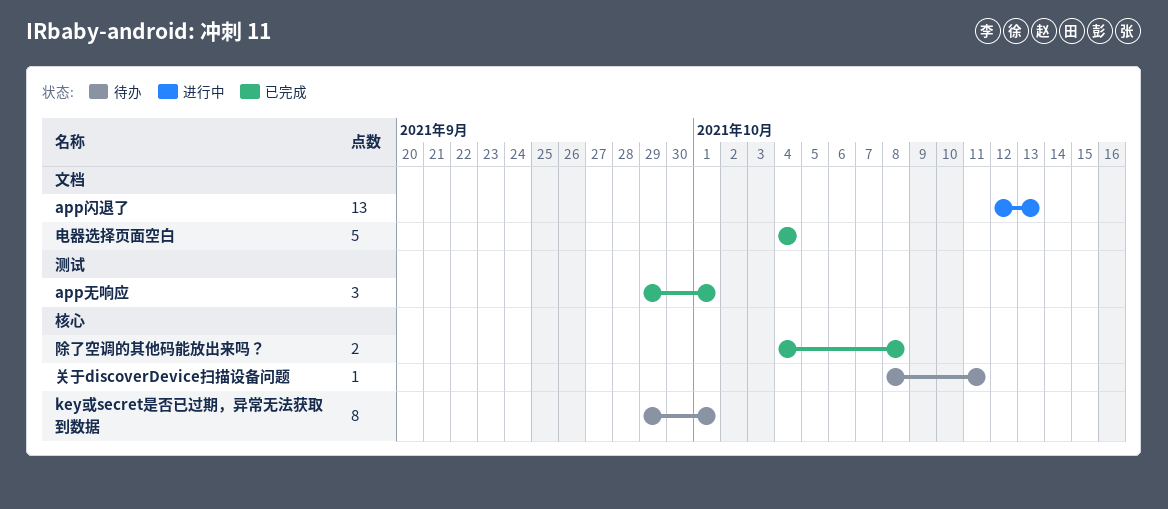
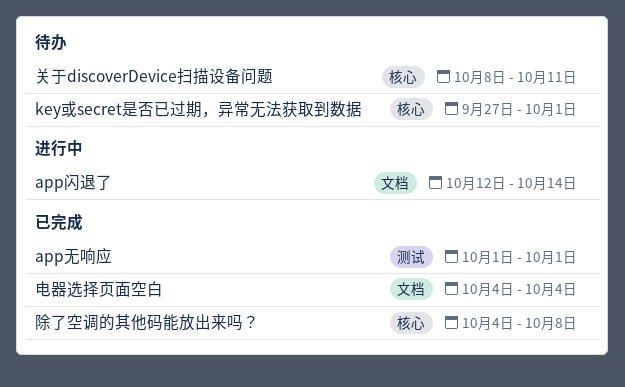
app无响应, start: Sep 29 -> Oct 1
app闪退了, due: Oct 13 -> Oct 14
key或secret是否已过期，异常无法获取到数据, start: Sep 29 -> Sep 27

